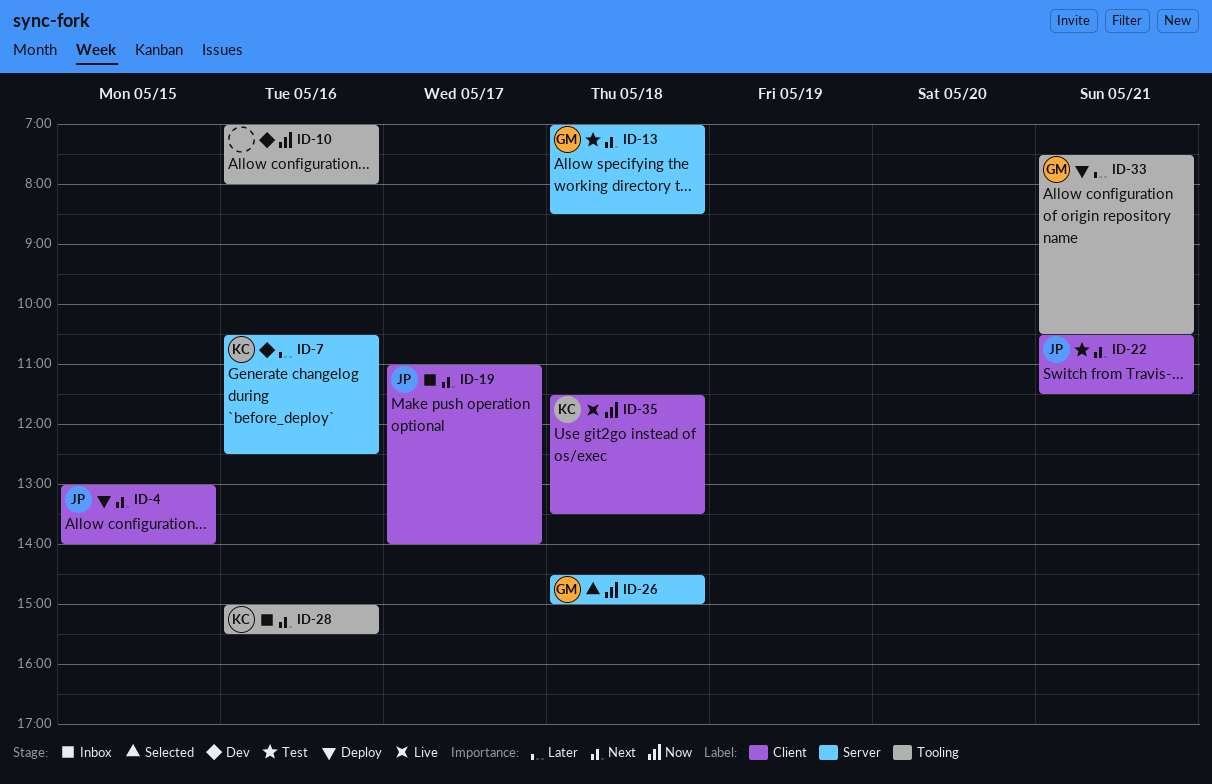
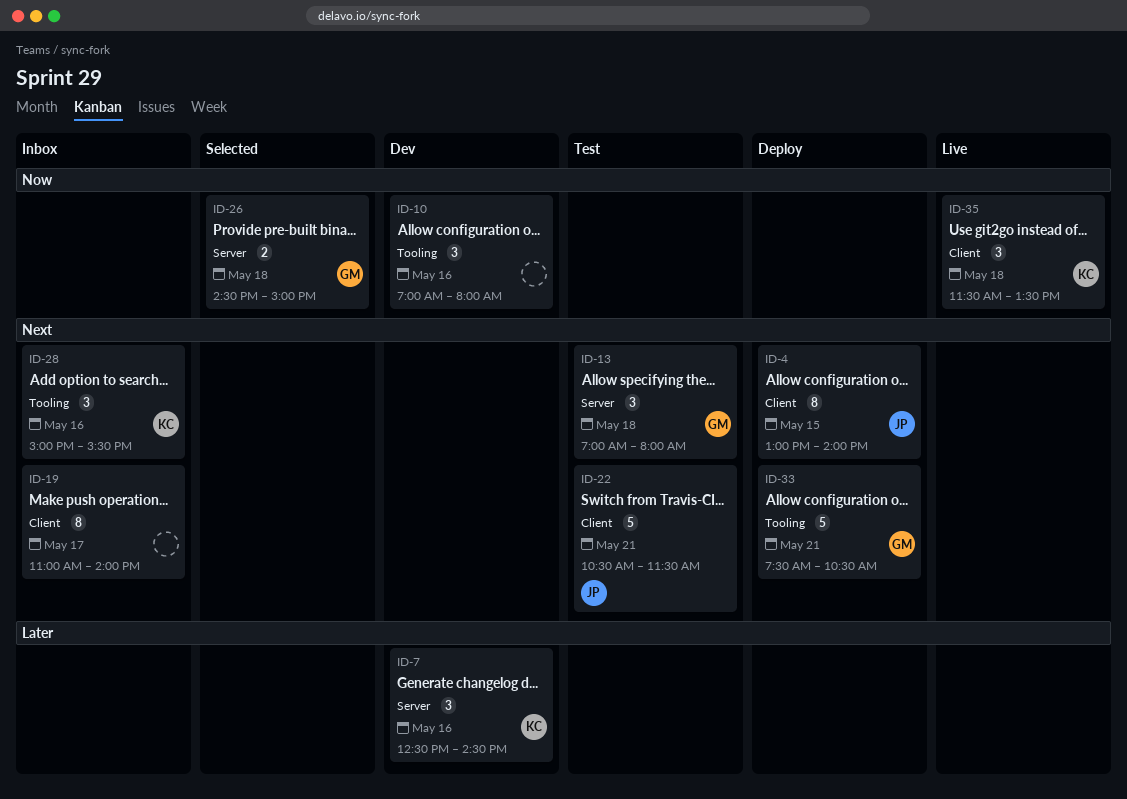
ID-7, begins: 10:30 -> 12:30
ID-7, ends: 12:30 -> 14:30
ID-13, ends: 08:30 -> 08:00
ID-19, owner: JP -> none
ID-33, priority: Later -> Next

